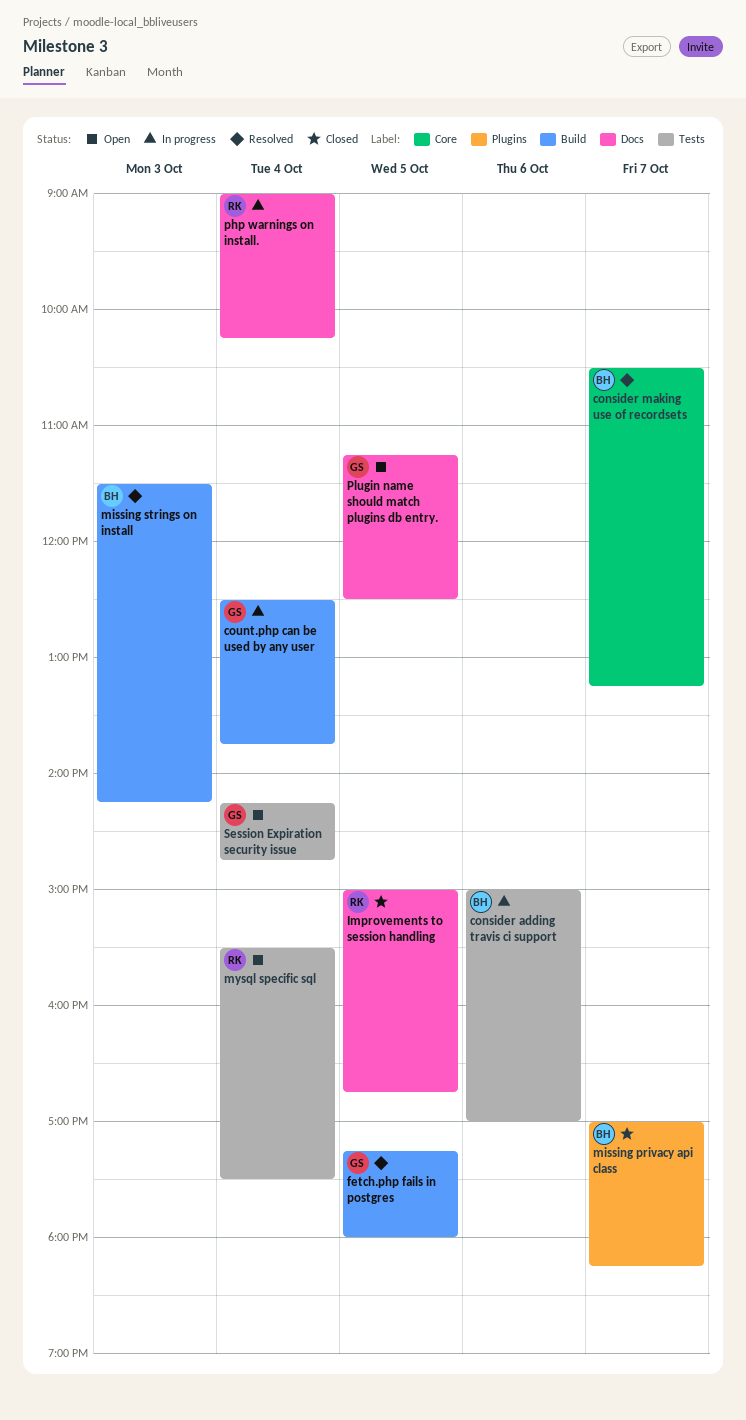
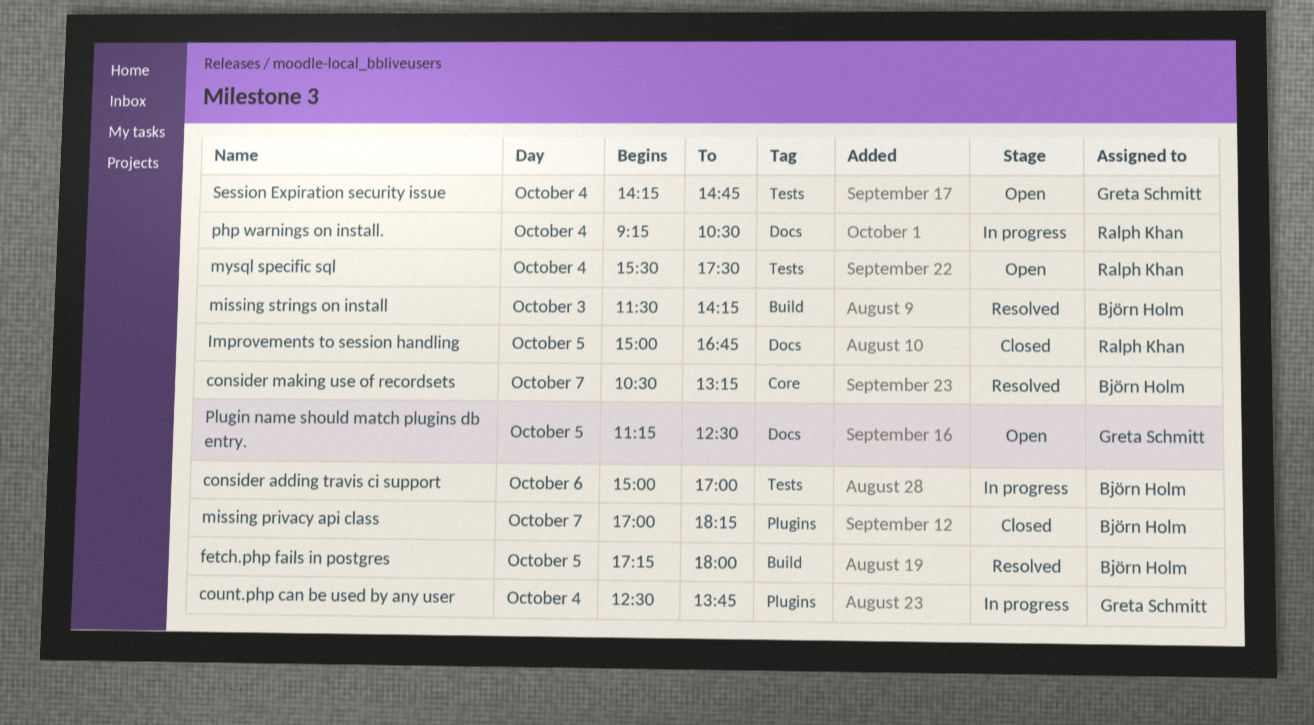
count.php can be used by any user, label: Build -> Plugins
fetch.php fails in postgres, owner: Greta Schmitt -> Björn Holm
php warnings on install., begins: 09:00 -> 09:15
php warnings on install., ends: 10:15 -> 10:30

